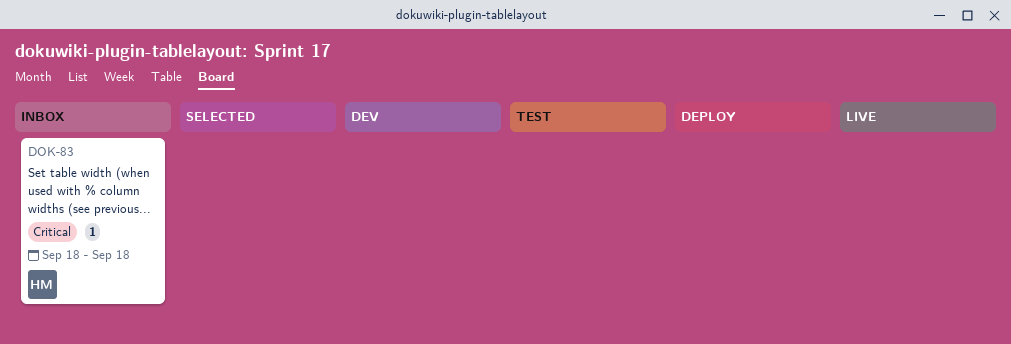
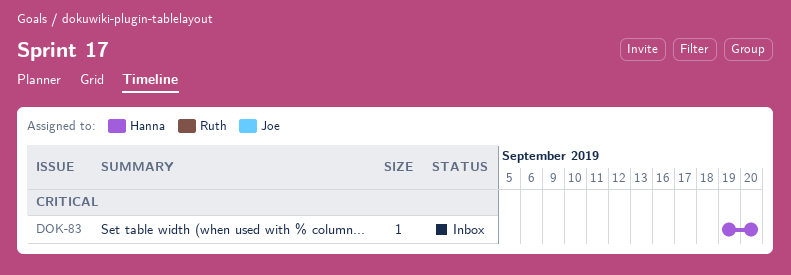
DOK-83, start: Sep 18 -> Sep 19
DOK-83, due: Sep 18 -> Sep 20

